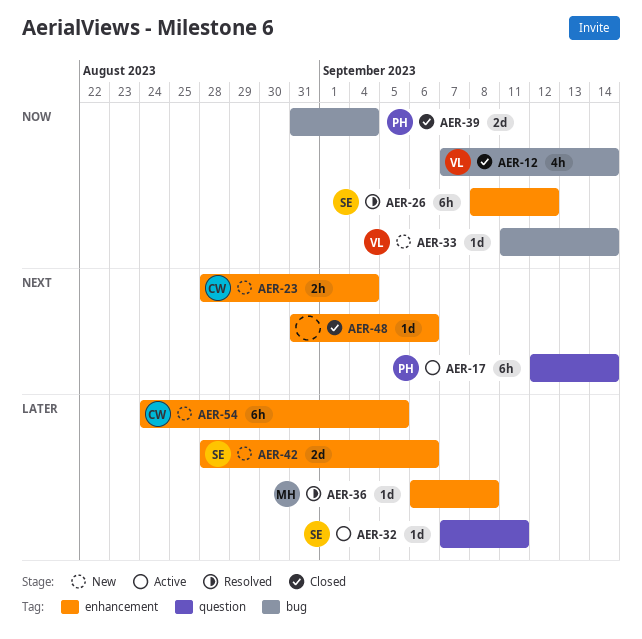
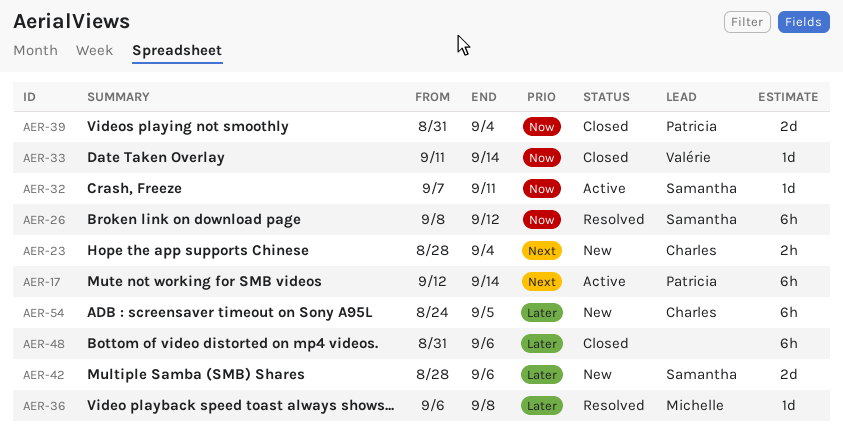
AER-12: present -> none
AER-32, priority: Later -> Now
AER-33, status: New -> Closed
AER-48, priority: Next -> Later
AER-48, estimate: 1d -> 6h

